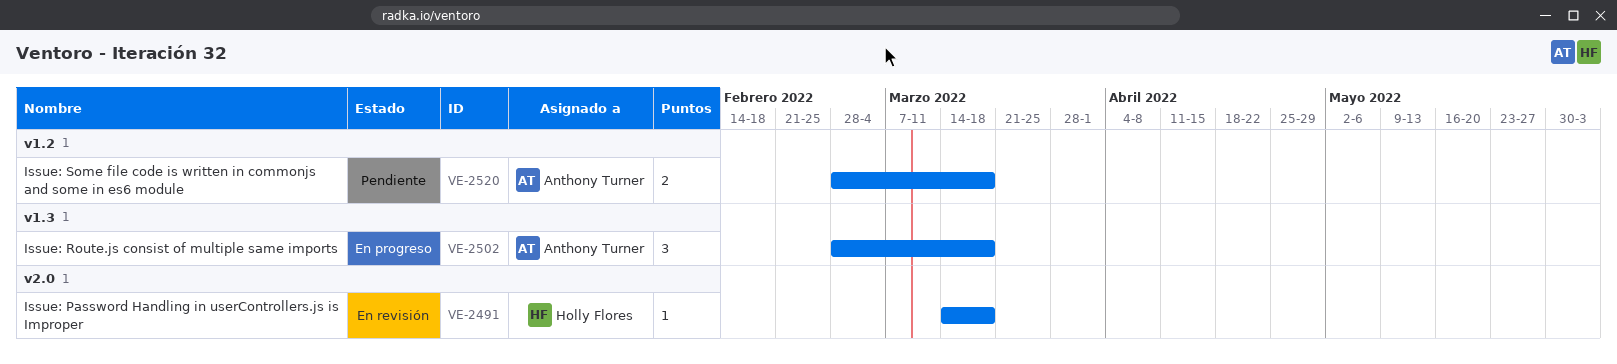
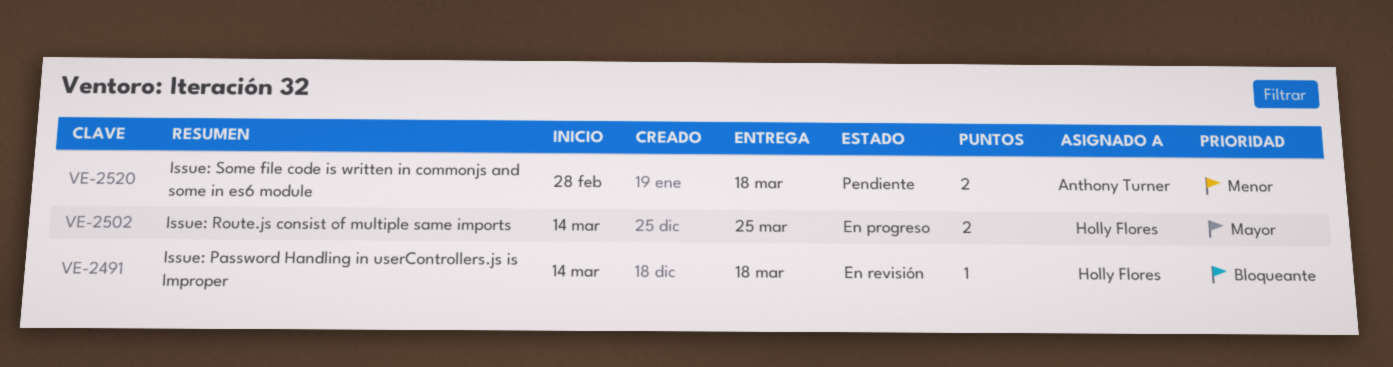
VE-2502, owner: Anthony Turner -> Holly Flores
VE-2502, estimate: 3 -> 2
VE-2502, start: Feb 28 -> Mar 14
VE-2502, due: Mar 18 -> Mar 25

